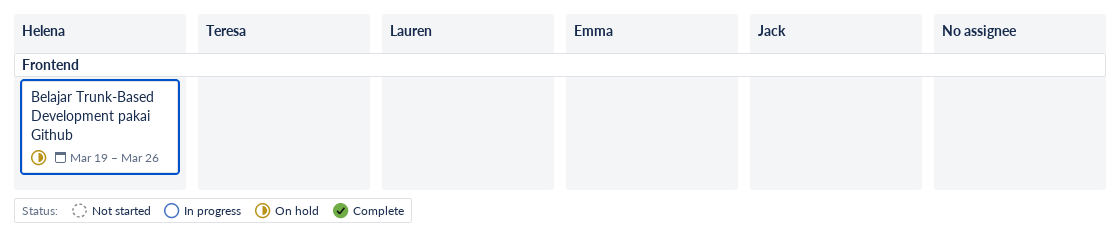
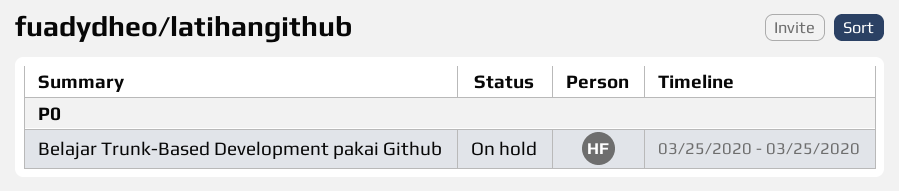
Belajar Trunk-Based Development pakai Github, start: Mar 19 -> Mar 25
Belajar Trunk-Based Development pakai Github, due: Mar 26 -> Mar 25

